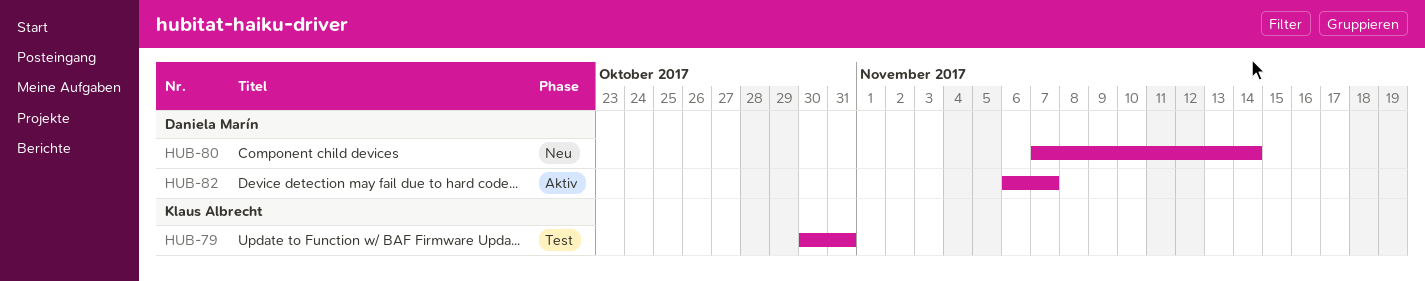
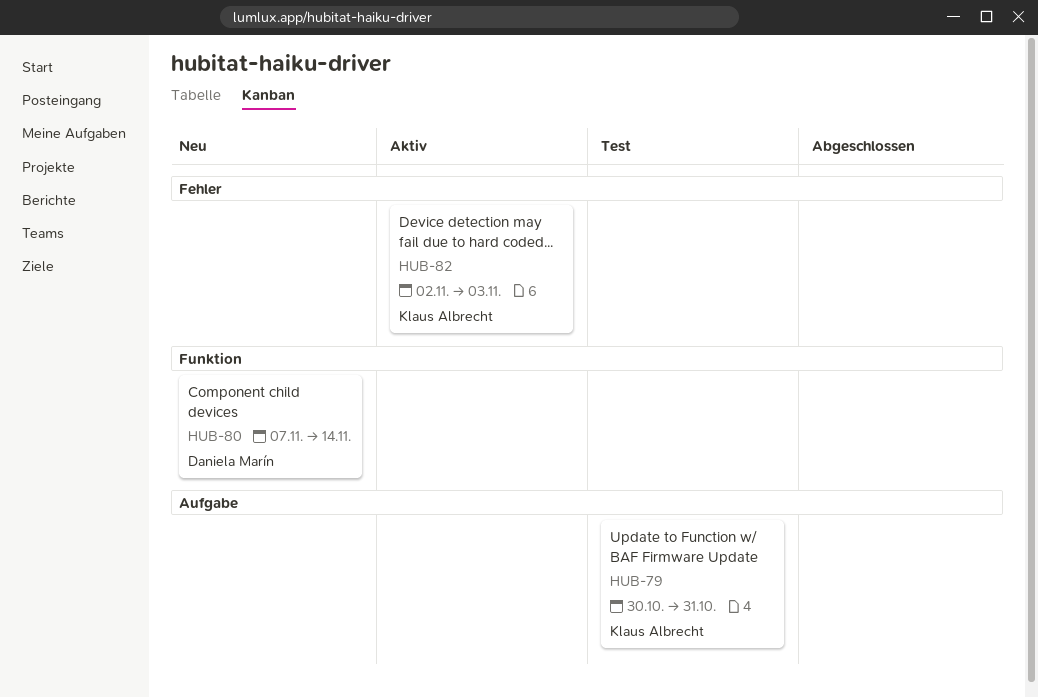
HUB-82, owner: Daniela Marín -> Klaus Albrecht
HUB-82, start: Nov 6 -> Nov 2
HUB-82, due: Nov 7 -> Nov 3

